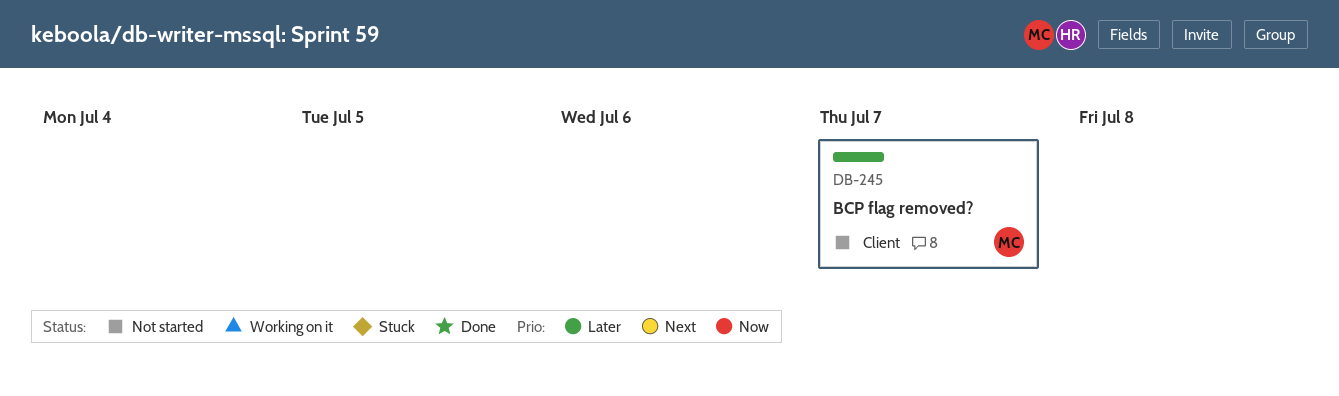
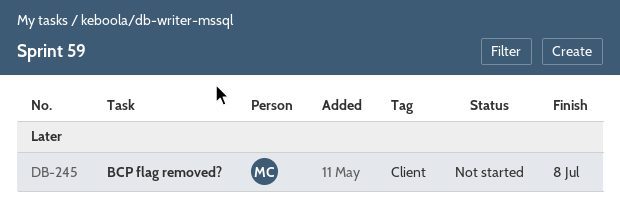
DB-245, due: Jul 7 -> Jul 8

